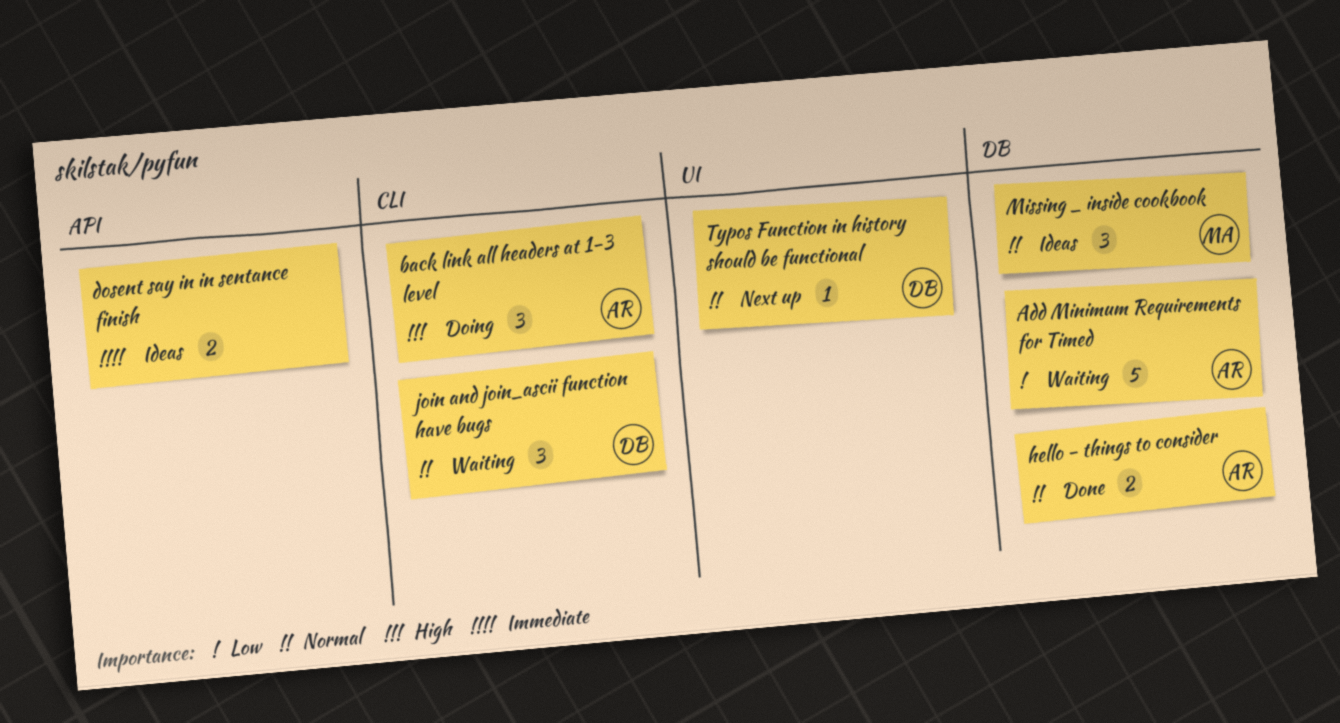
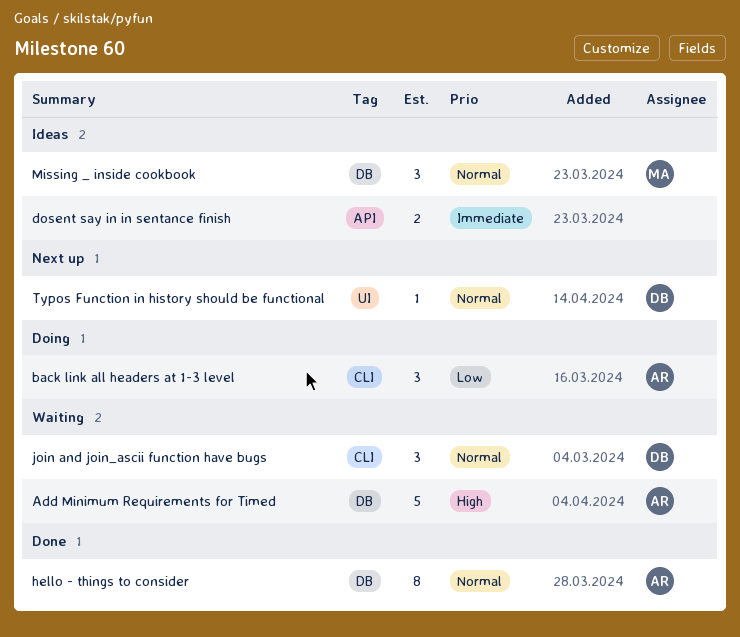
Add Minimum Requirements for Timed, priority: Low -> High
back link all headers at 1-3 level, priority: High -> Low
hello - things to consider, estimate: 2 -> 8

